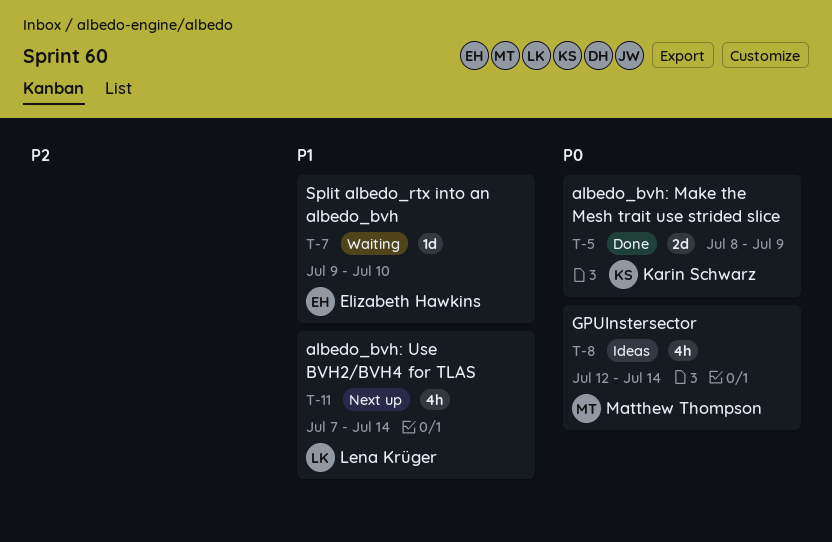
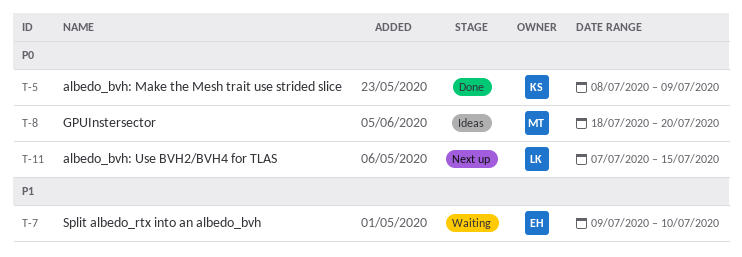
T-8, start: Jul 12 -> Jul 18
T-8, due: Jul 14 -> Jul 20
T-11, priority: P1 -> P0
T-11, due: Jul 14 -> Jul 15

